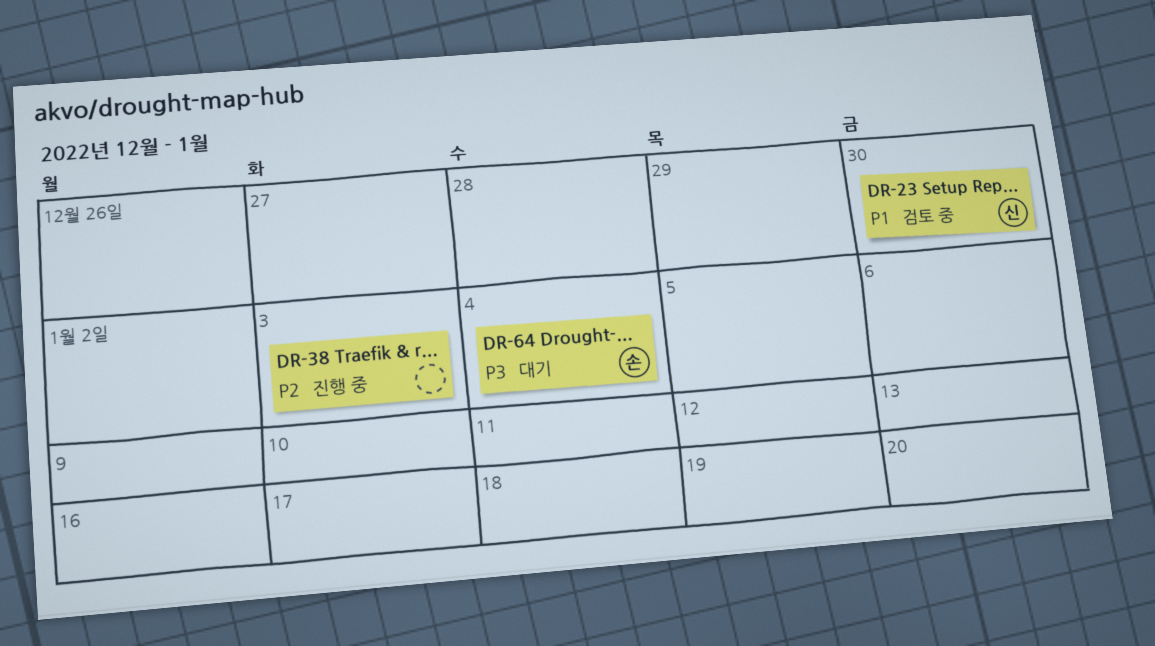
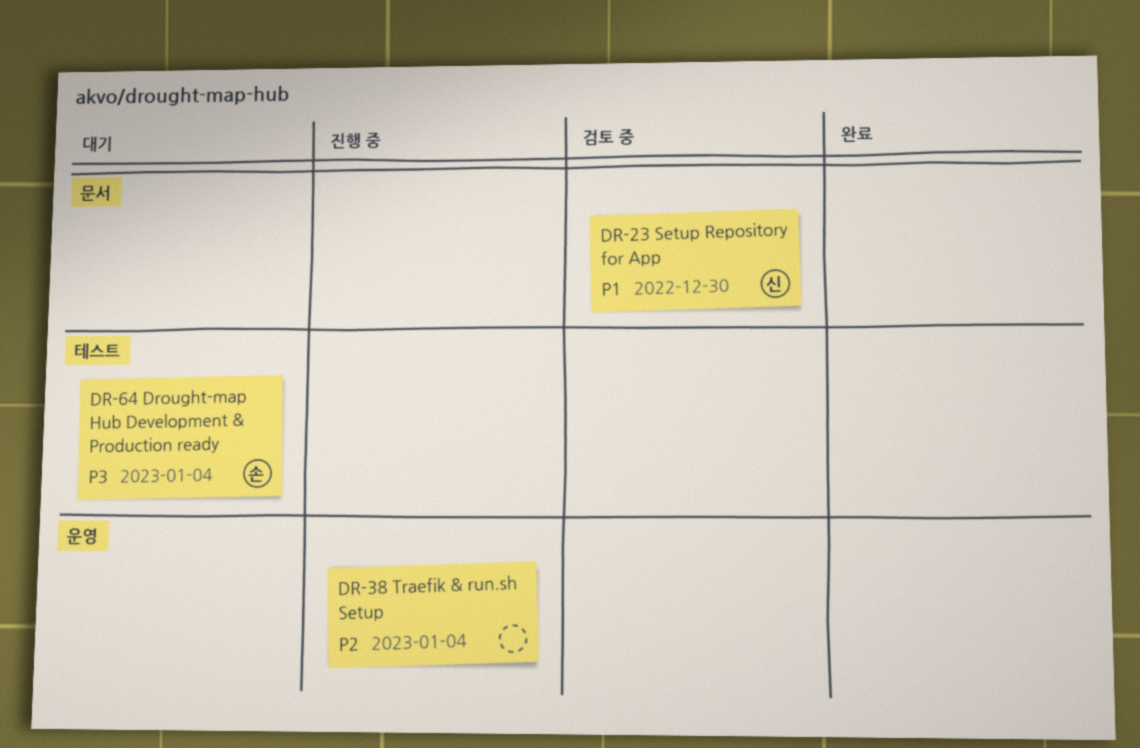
DR-38, due: Jan 3 -> Jan 4

